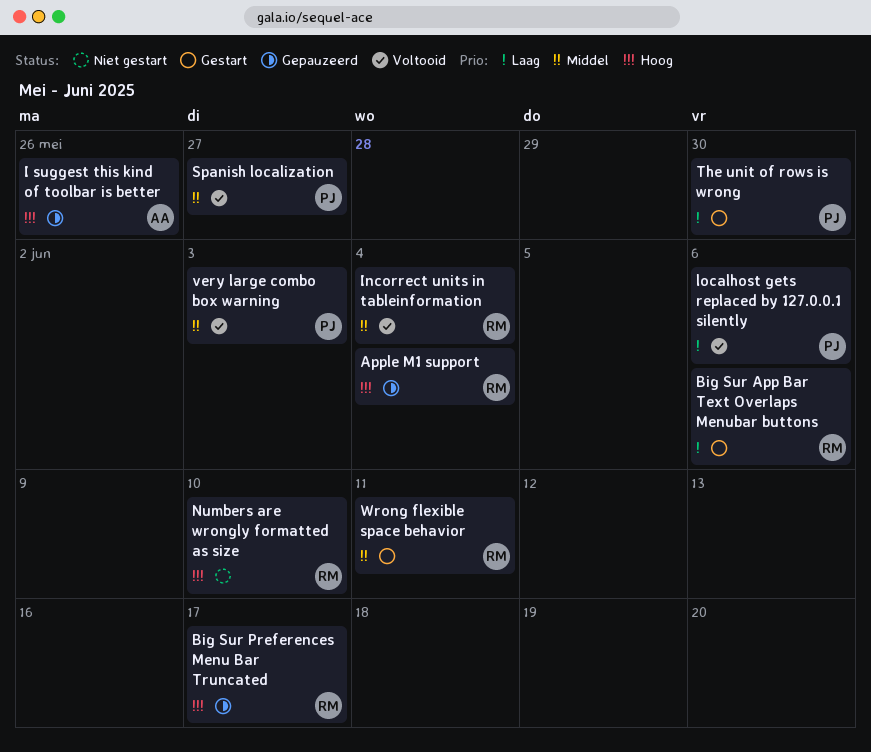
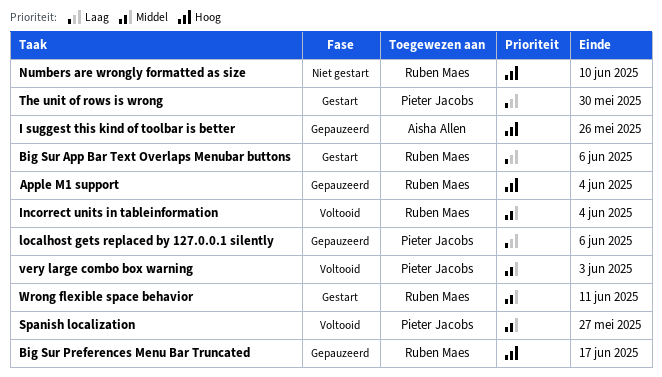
localhost gets replaced by 127.0.0.1 silently, status: Voltooid -> Gepauzeerd

